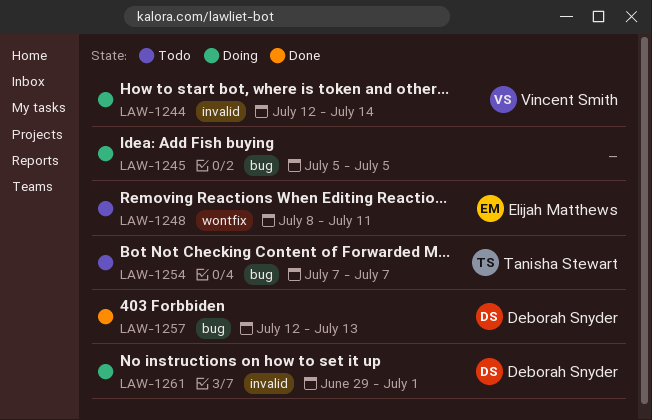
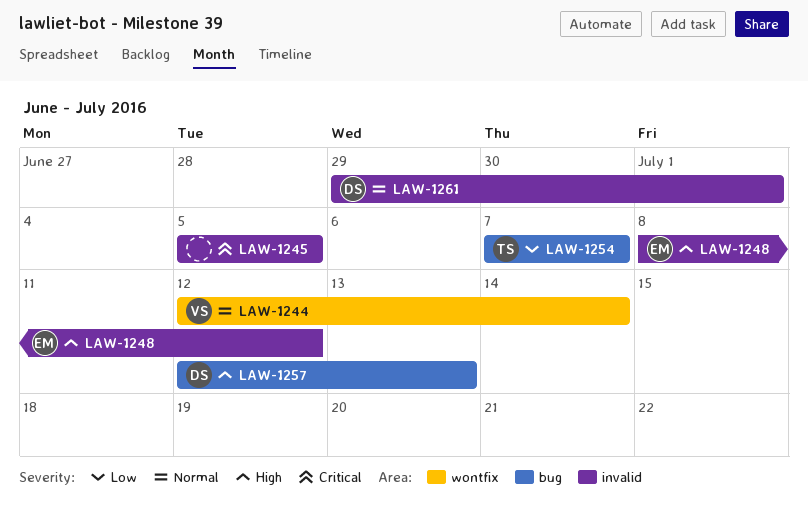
LAW-1244, label: invalid -> wontfix
LAW-1245, label: bug -> invalid
LAW-1248, label: wontfix -> invalid
LAW-1248, due: Jul 11 -> Jul 12

